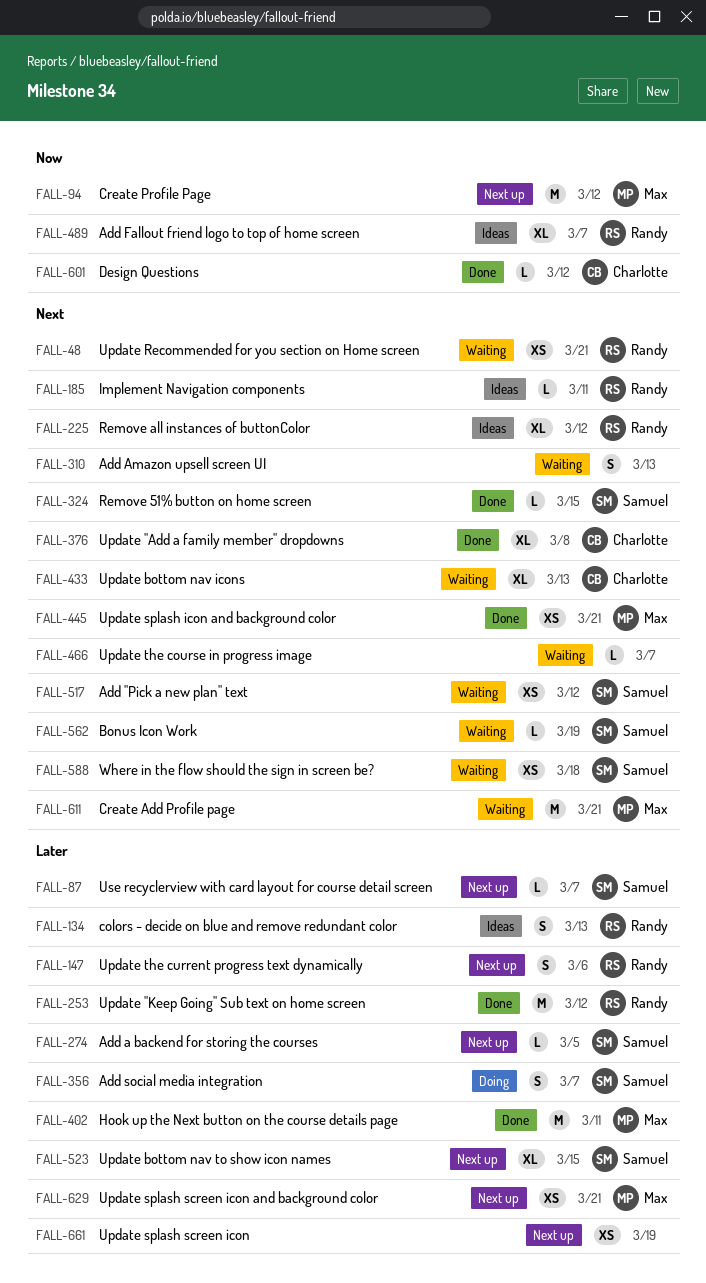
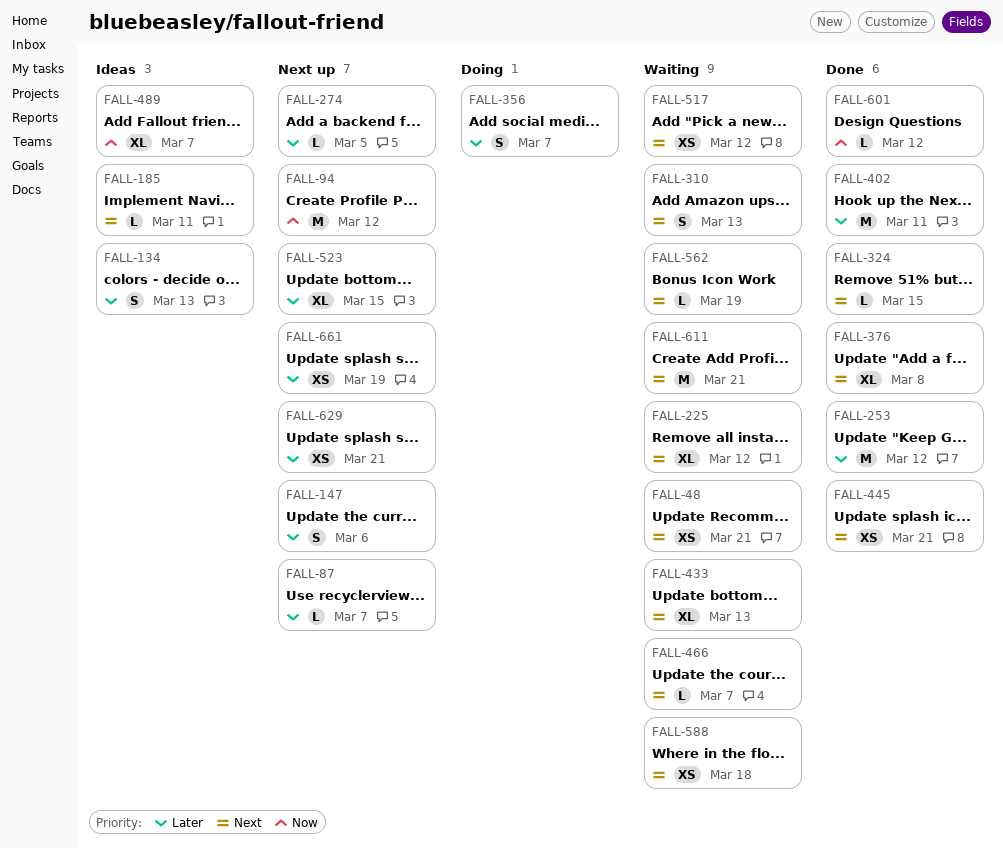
FALL-225, status: Ideas -> Waiting

